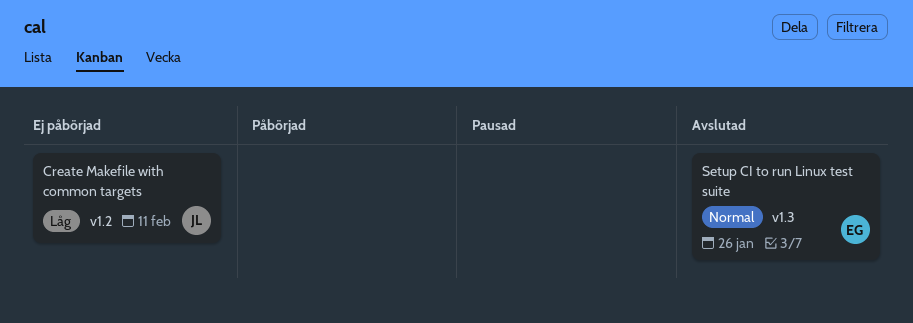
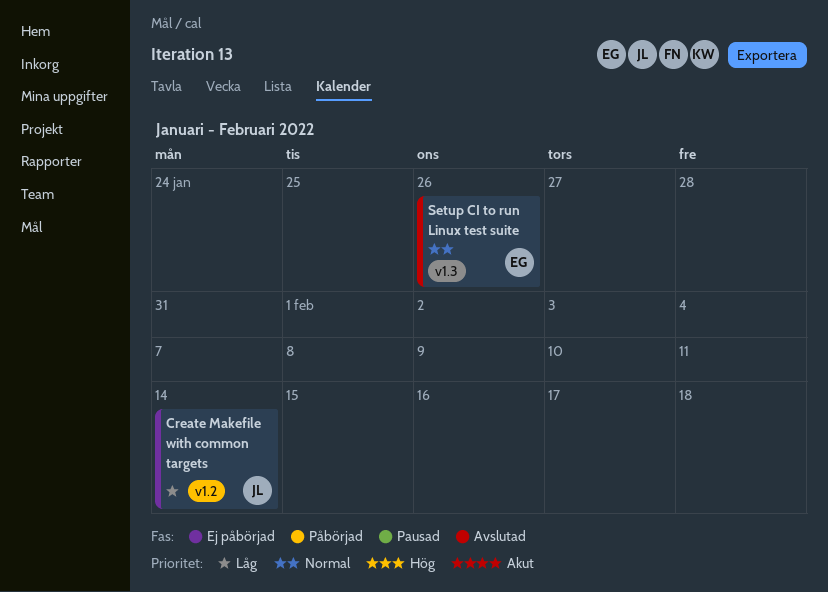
Create Makefile with common targets, due: Feb 11 -> Feb 14

